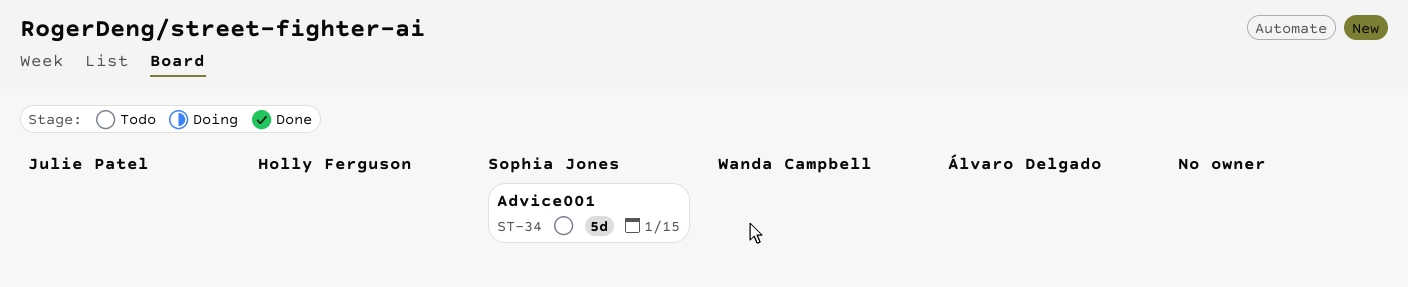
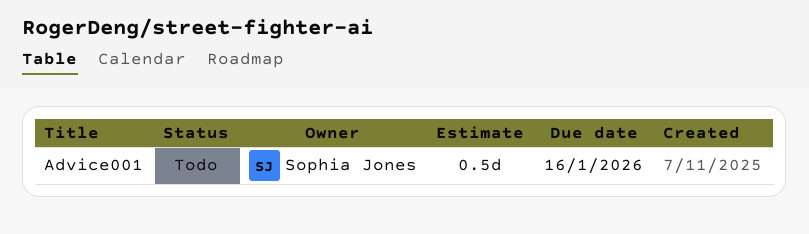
Advice001, estimate: 5d -> 0.5d
Advice001, due: Jan 15 -> Jan 16

